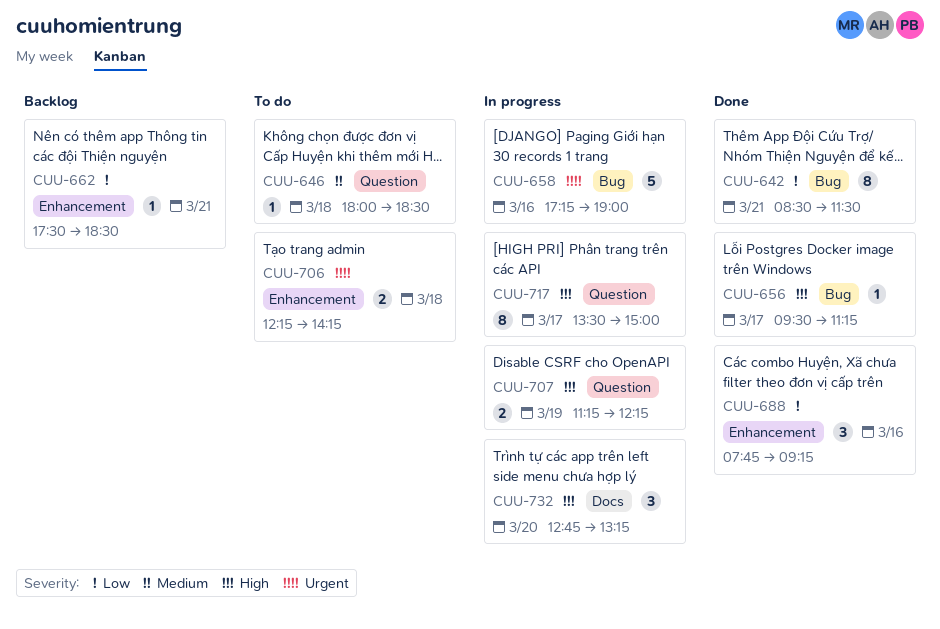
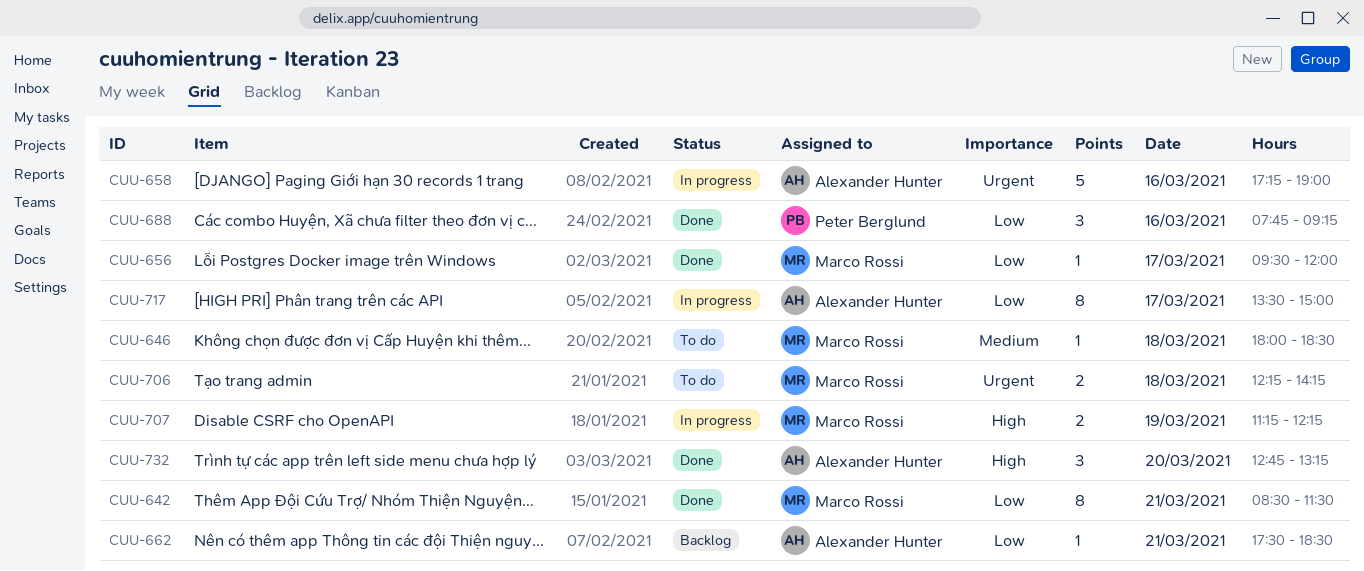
CUU-656, priority: High -> Low
CUU-656, ends: 11:15 -> 12:00
CUU-717, priority: High -> Low
CUU-732, status: In progress -> Done

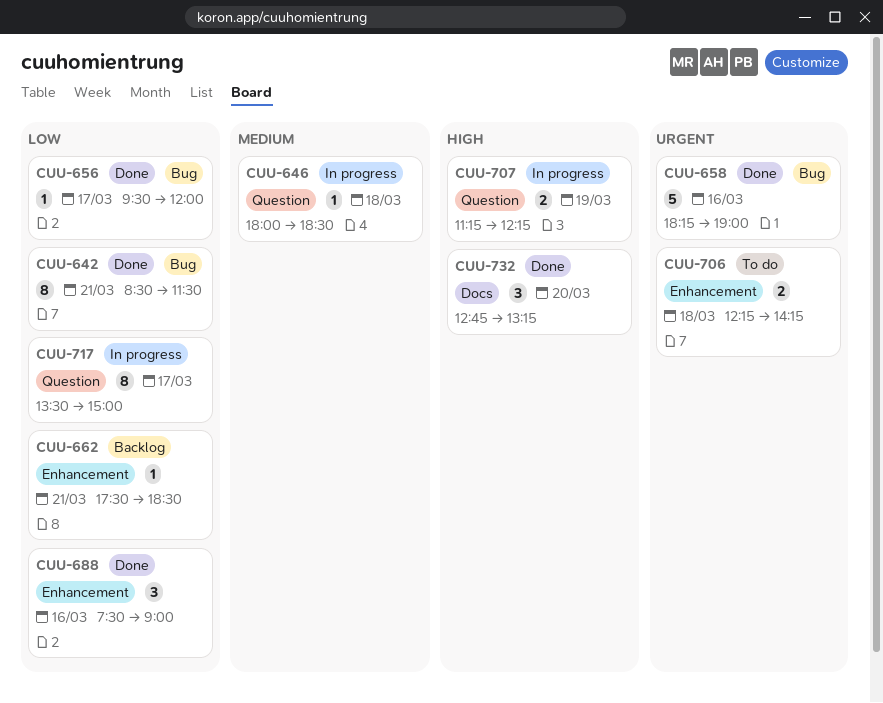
CUU-646, status: To do -> In progress
CUU-658, status: In progress -> Done
CUU-658, begins: 17:15 -> 18:15
CUU-688, begins: 07:45 -> 07:30
CUU-688, ends: 09:15 -> 09:00

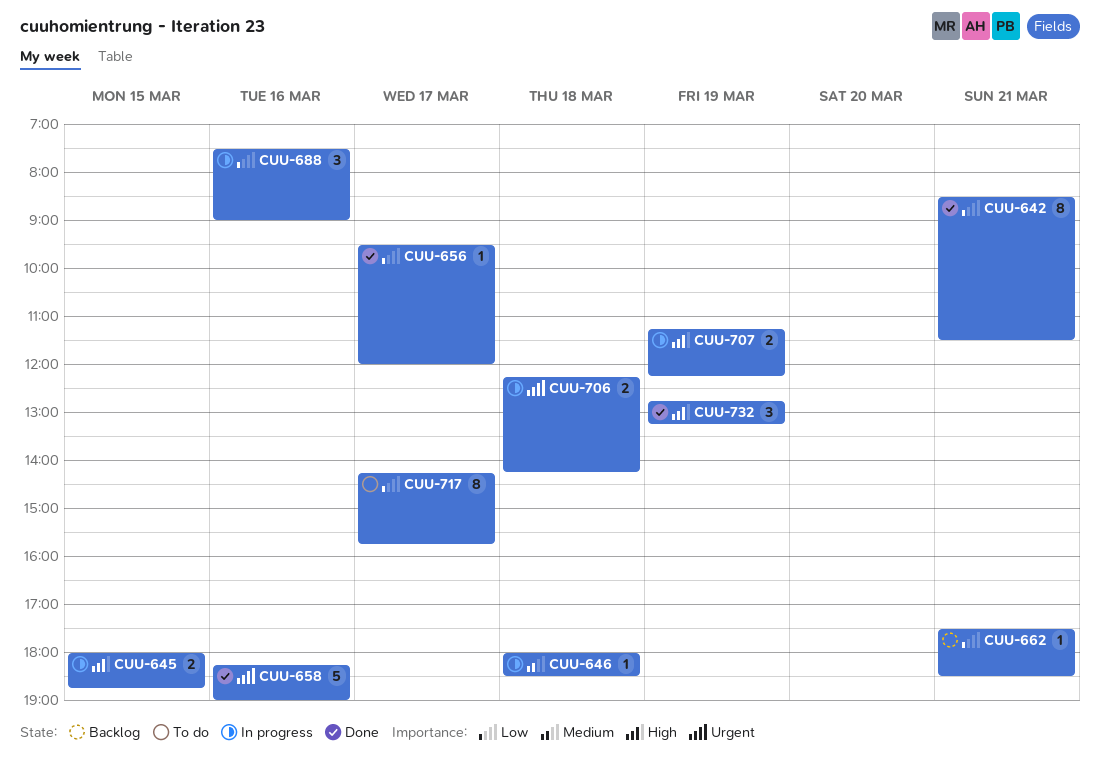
CUU-645: none -> present
CUU-688, status: Done -> In progress
CUU-706, status: To do -> In progress
CUU-717, status: In progress -> To do
CUU-717, begins: 13:30 -> 14:15
CUU-717, ends: 15:00 -> 15:45
CUU-732, day: Mar 20 -> Mar 19

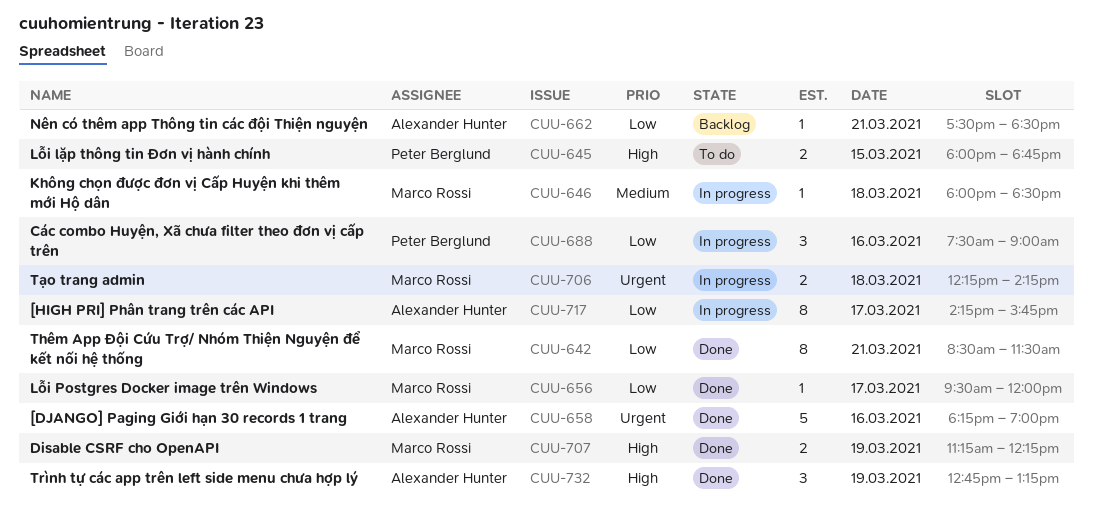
CUU-645, status: In progress -> To do
CUU-707, status: In progress -> Done
CUU-717, status: To do -> In progress

